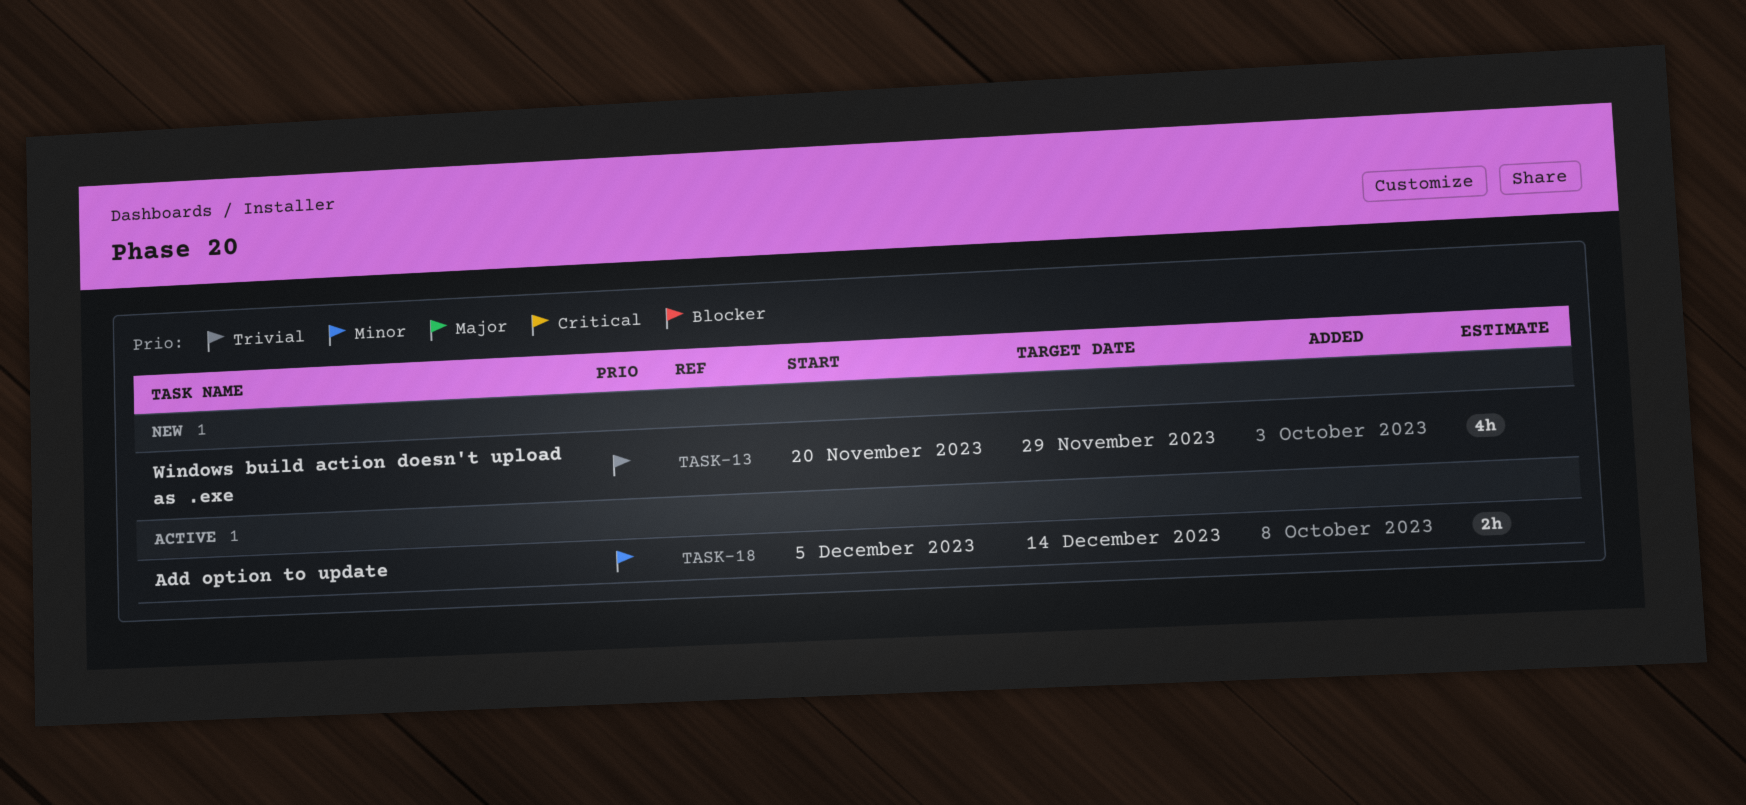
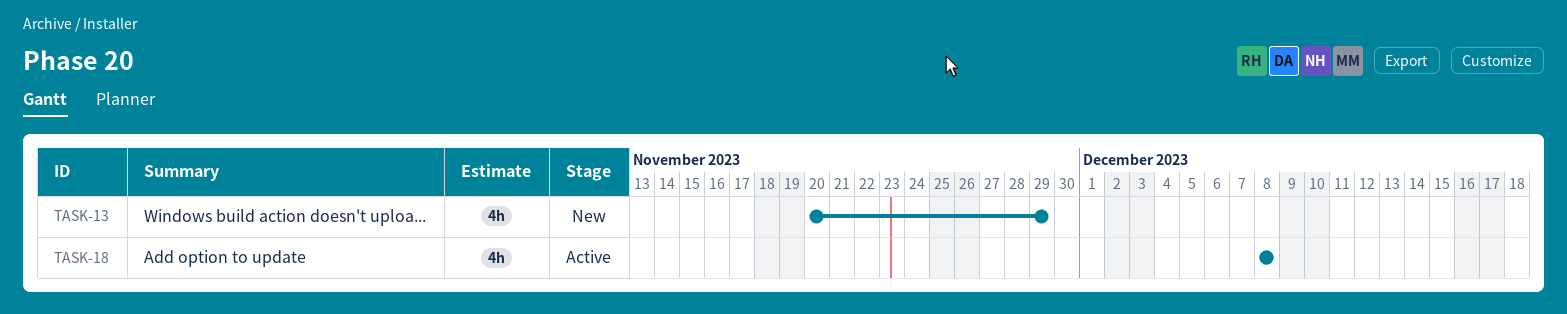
TASK-18, estimate: 2h -> 4h
TASK-18, start: Dec 5 -> Dec 8
TASK-18, due: Dec 14 -> Dec 8

